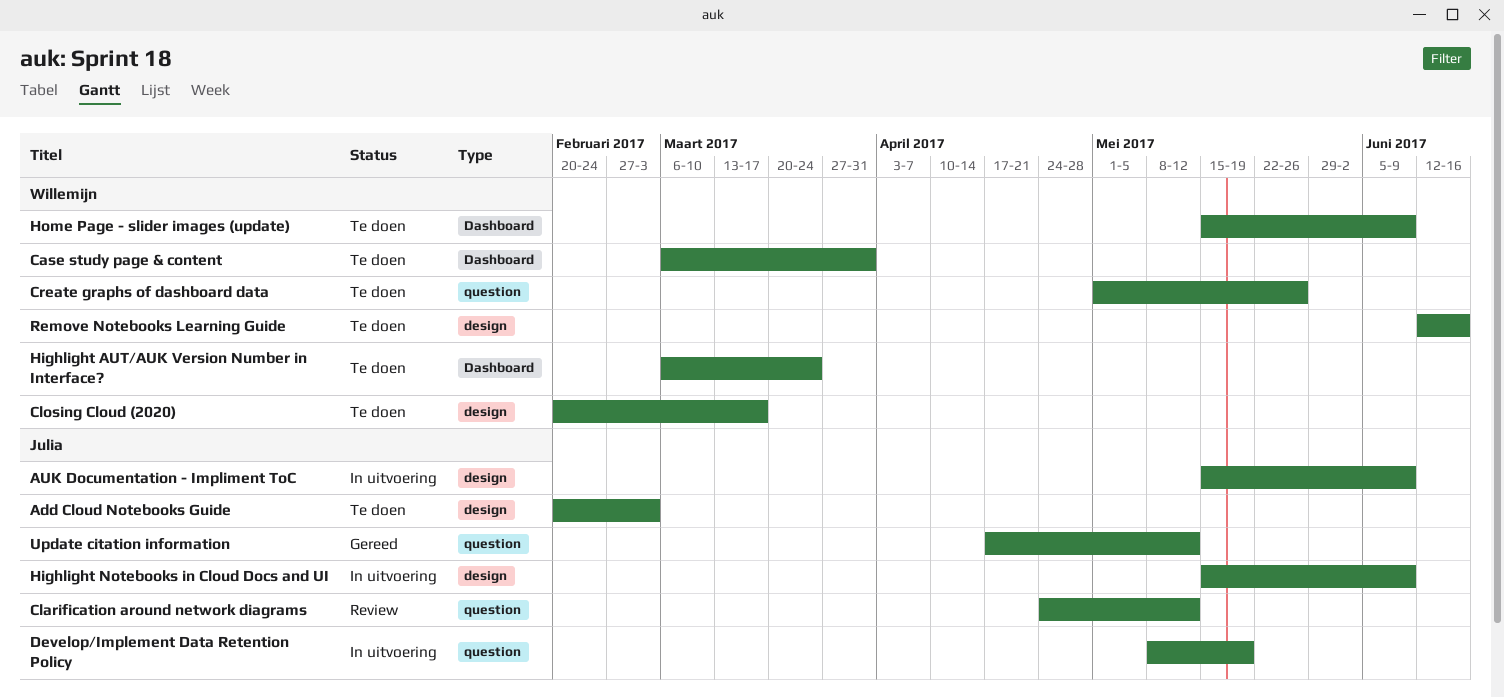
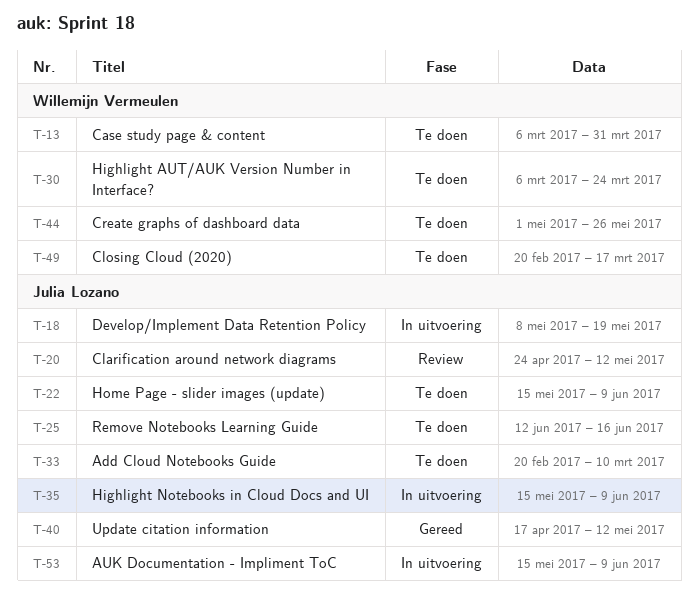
Add Cloud Notebooks Guide, due: Mar 3 -> Mar 10
Home Page - slider images (update), owner: Willemijn Vermeulen -> Julia Lozano
Remove Notebooks Learning Guide, owner: Willemijn Vermeulen -> Julia Lozano

